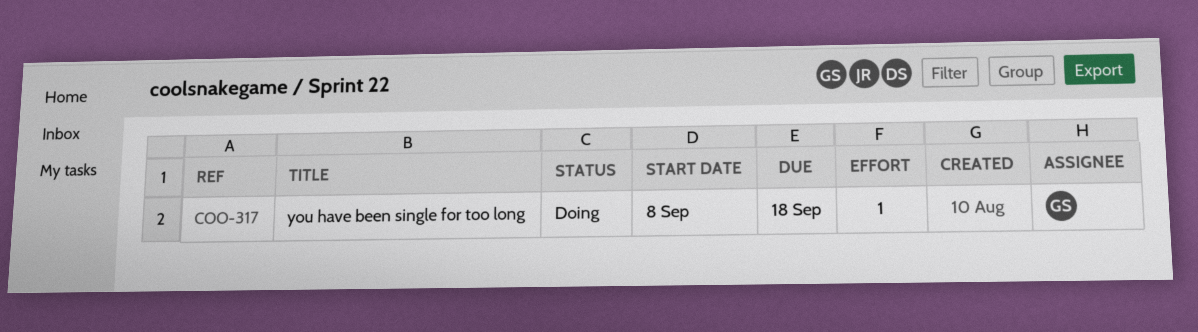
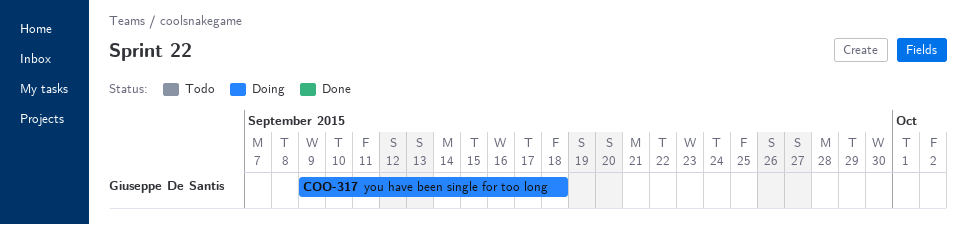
COO-317, start: Sep 8 -> Sep 9

